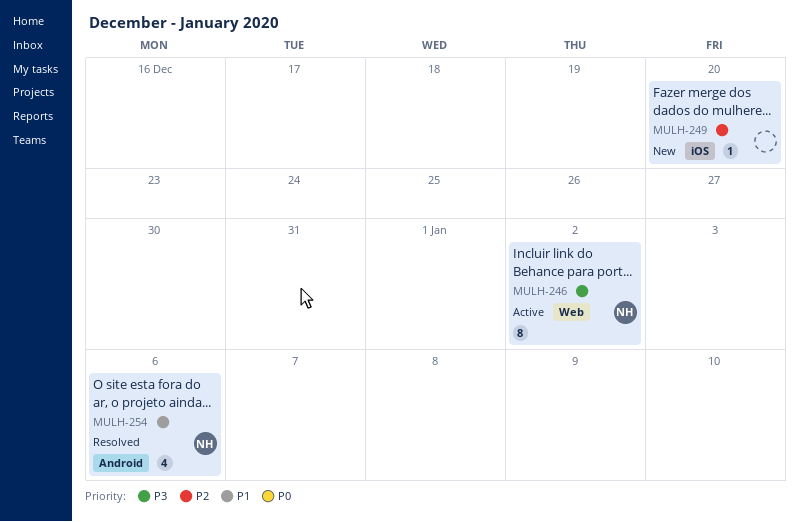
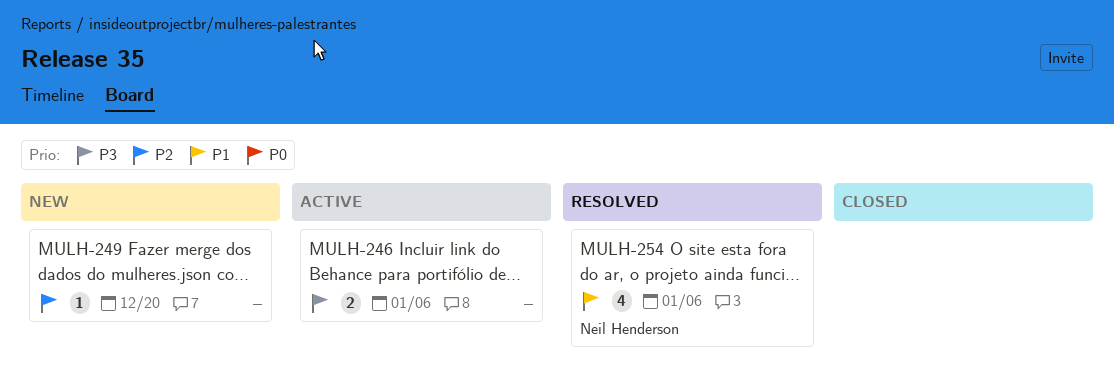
MULH-246, owner: Neil Henderson -> none
MULH-246, estimate: 8 -> 2
MULH-246, due: Jan 2 -> Jan 6

